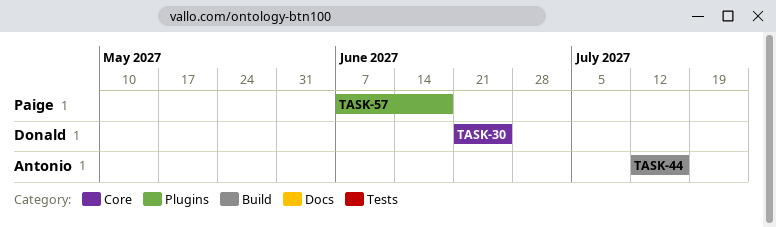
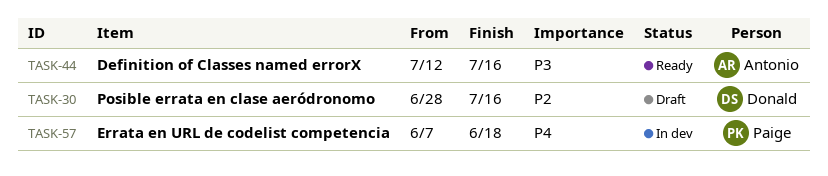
TASK-30, start: Jun 21 -> Jun 28
TASK-30, due: Jun 25 -> Jul 16

